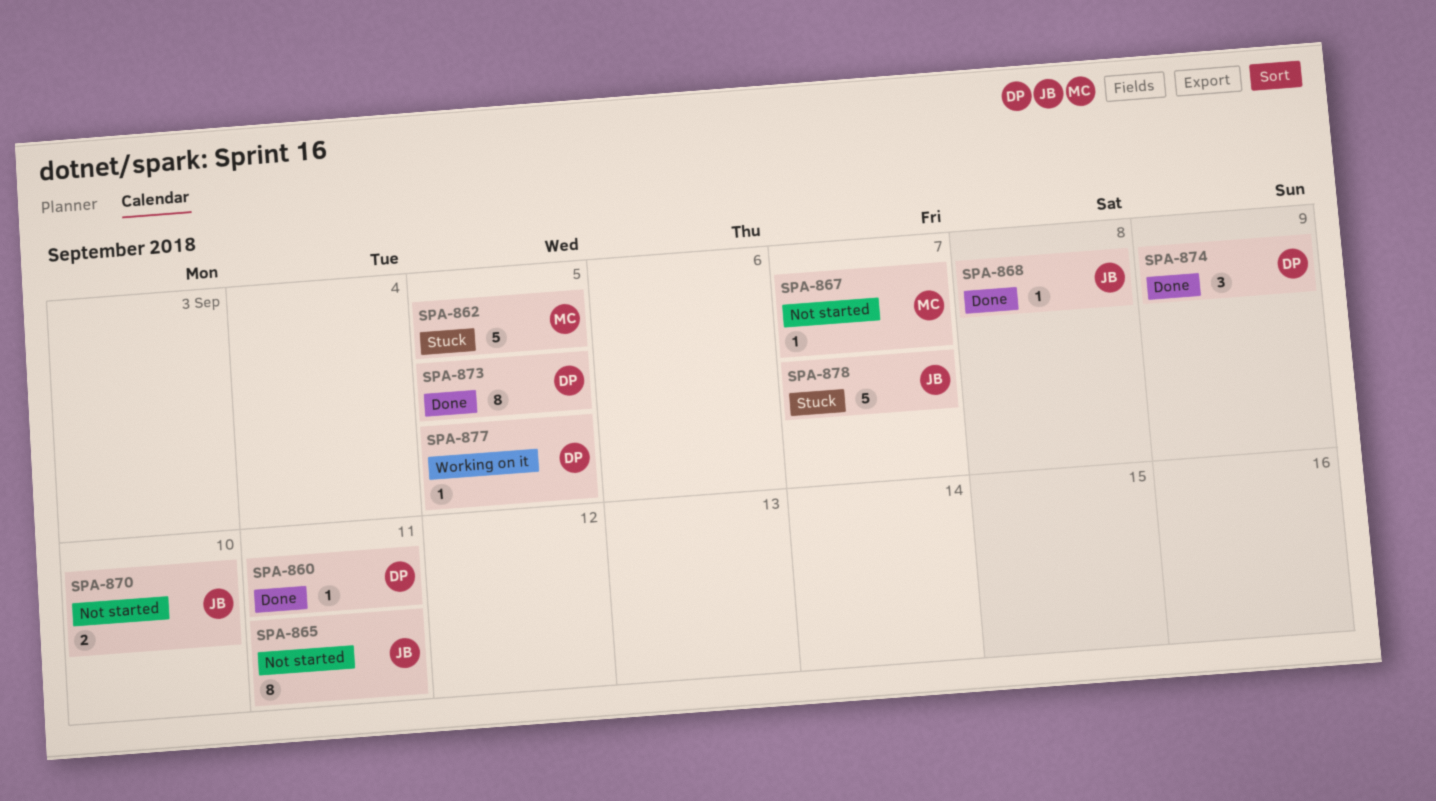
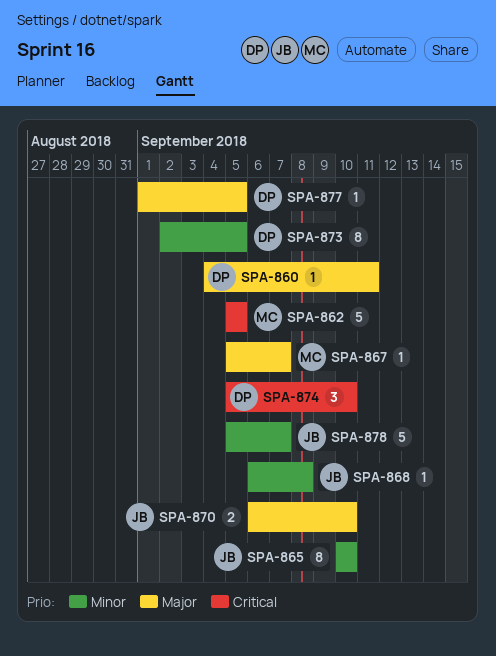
SPA-865, due: Sep 11 -> Sep 10
SPA-874, due: Sep 9 -> Sep 10

